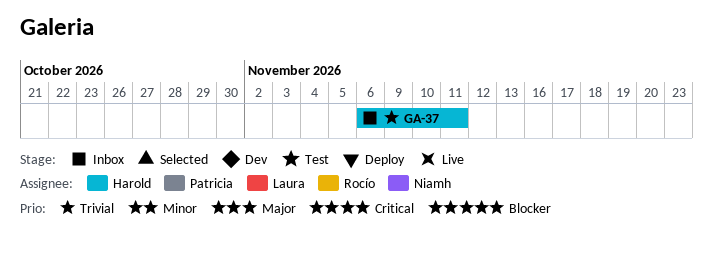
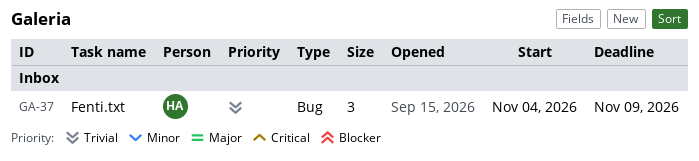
GA-37, start: Nov 6 -> Nov 4
GA-37, due: Nov 11 -> Nov 9

